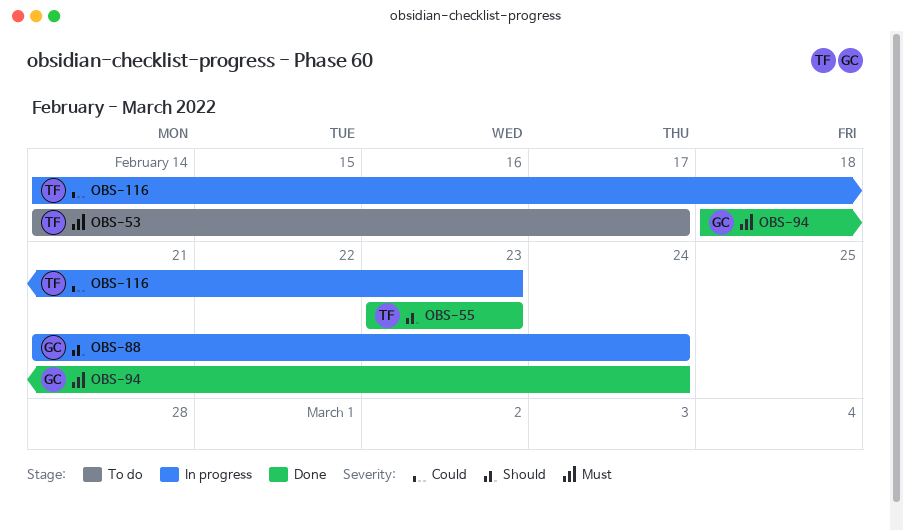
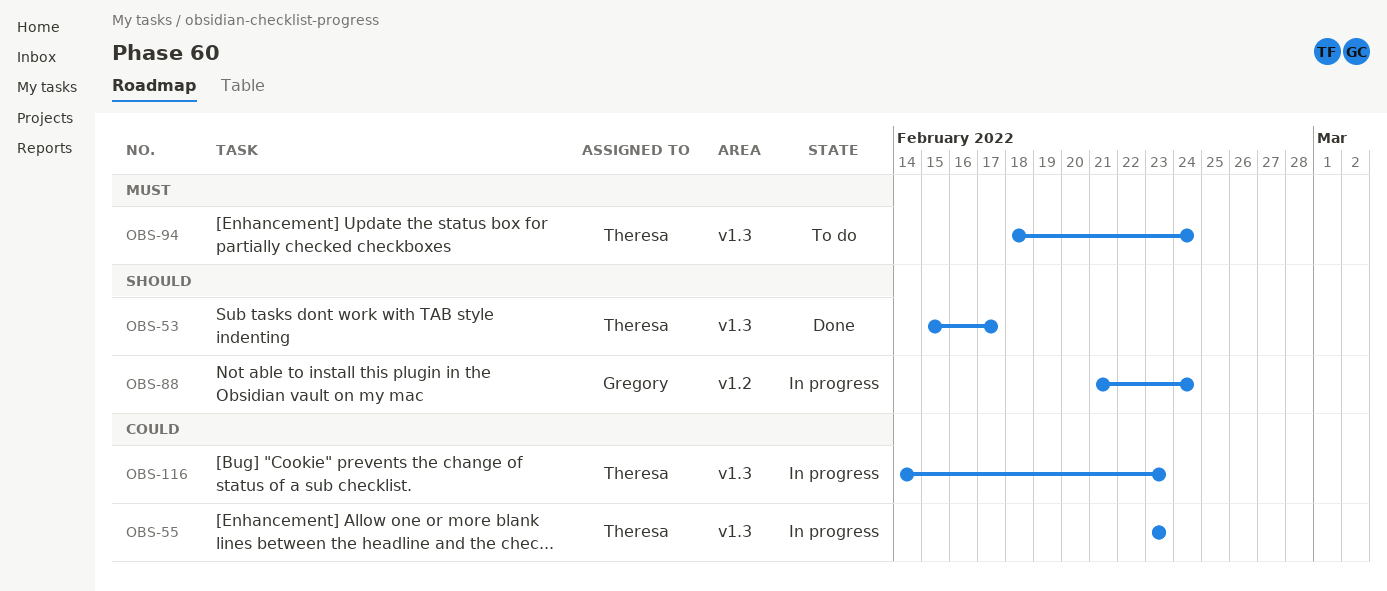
OBS-53, status: To do -> Done
OBS-53, priority: Must -> Should
OBS-53, start: Feb 14 -> Feb 15
OBS-55, status: Done -> In progress
OBS-55, priority: Should -> Could
OBS-94, status: Done -> To do
OBS-94, owner: Gregory -> Theresa

